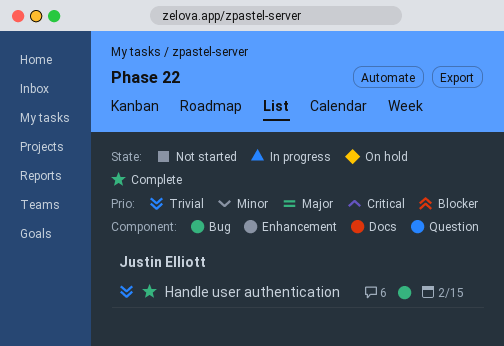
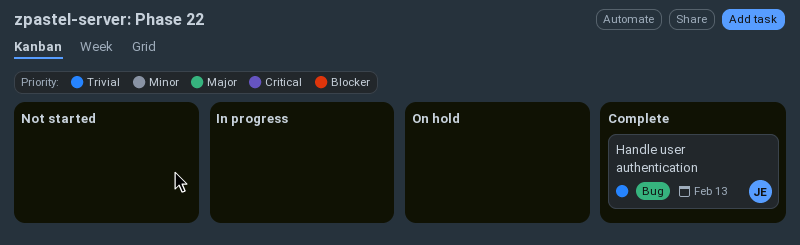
Handle user authentication, due: Feb 15 -> Feb 13

